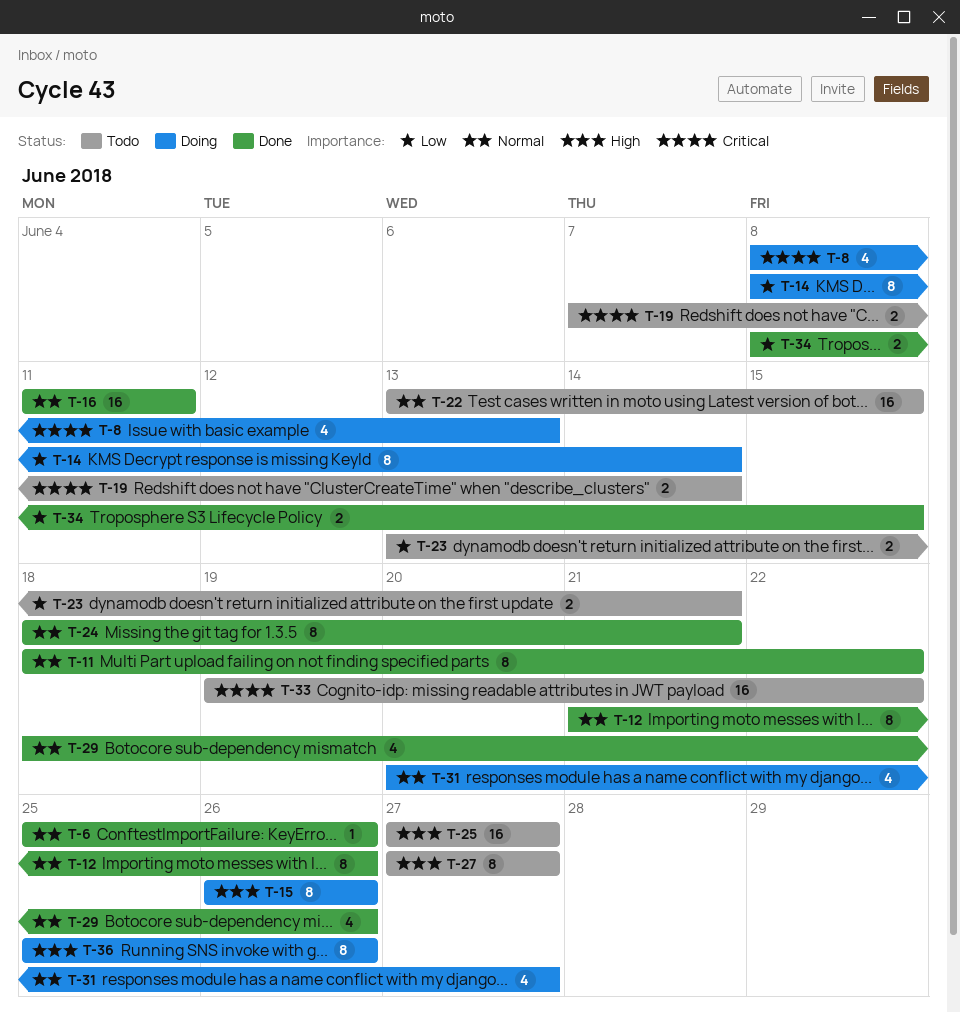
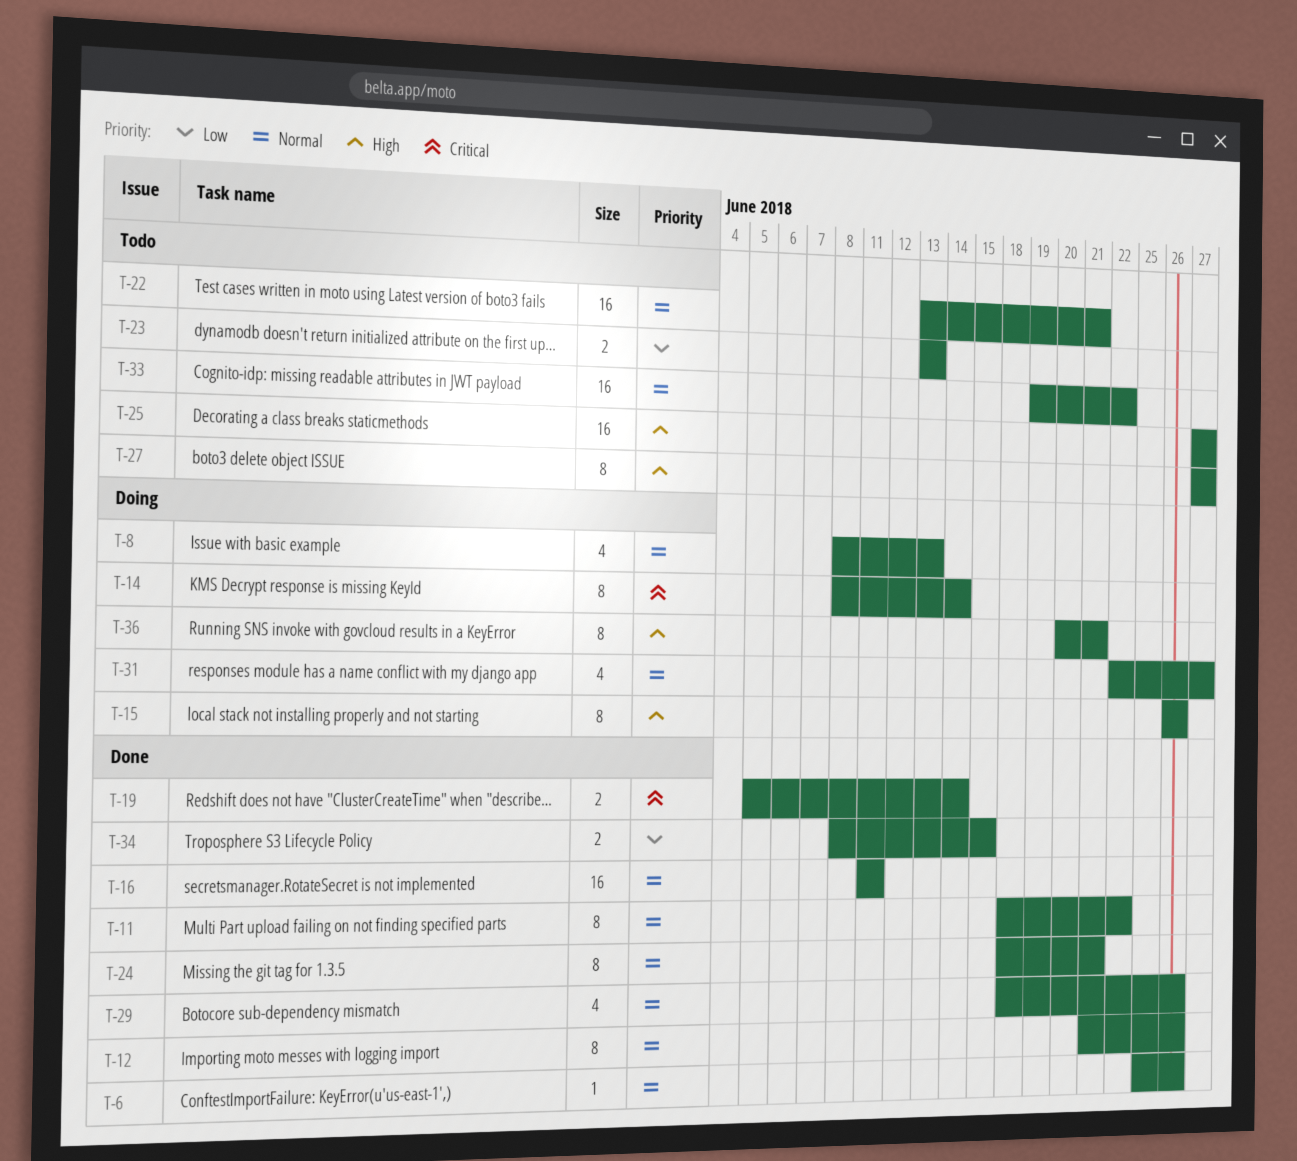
T-8, priority: Critical -> Normal
T-14, priority: Low -> Critical
T-19, status: Todo -> Done
T-19, start: Jun 7 -> Jun 5
T-22, due: Jun 15 -> Jun 21
T-23, due: Jun 21 -> Jun 13
T-31, start: Jun 20 -> Jun 22
T-33, priority: Critical -> Normal
T-36, start: Jun 25 -> Jun 20
T-36, due: Jun 26 -> Jun 21

